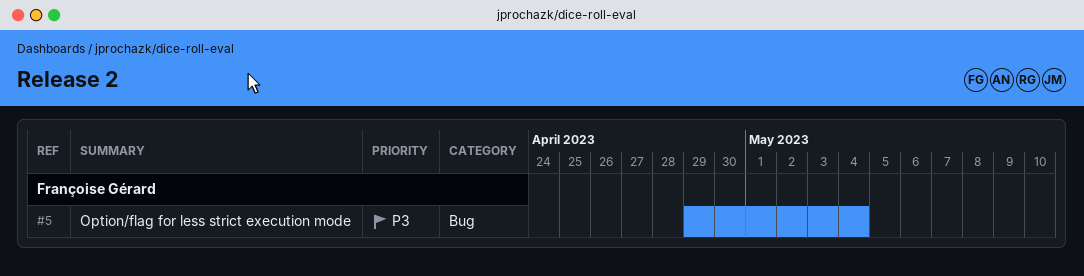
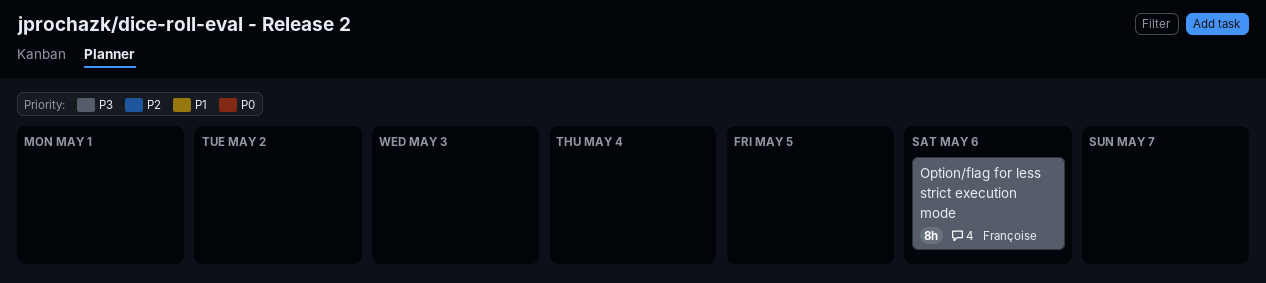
Option/flag for less strict execution mode, due: May 4 -> May 6

